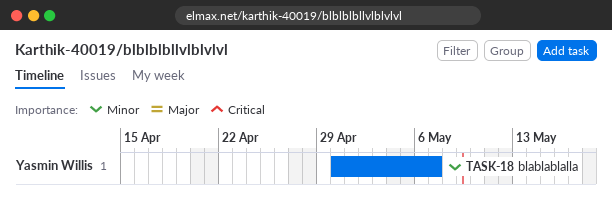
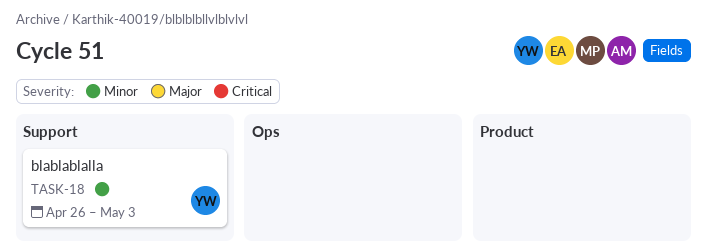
TASK-18, start: Apr 30 -> Apr 26
TASK-18, due: May 7 -> May 3

